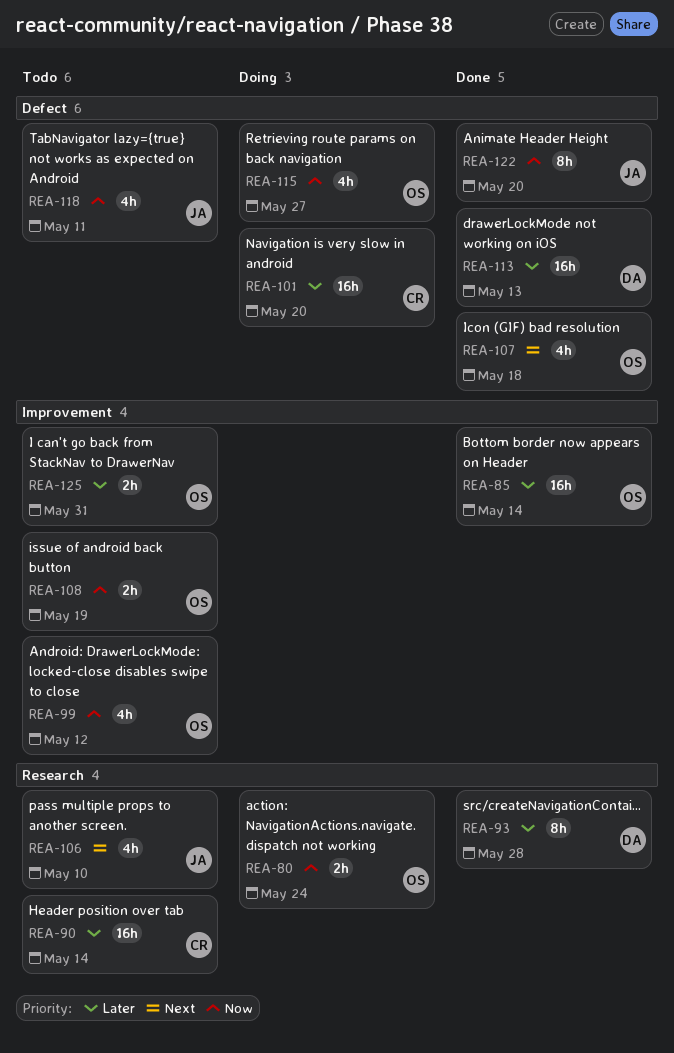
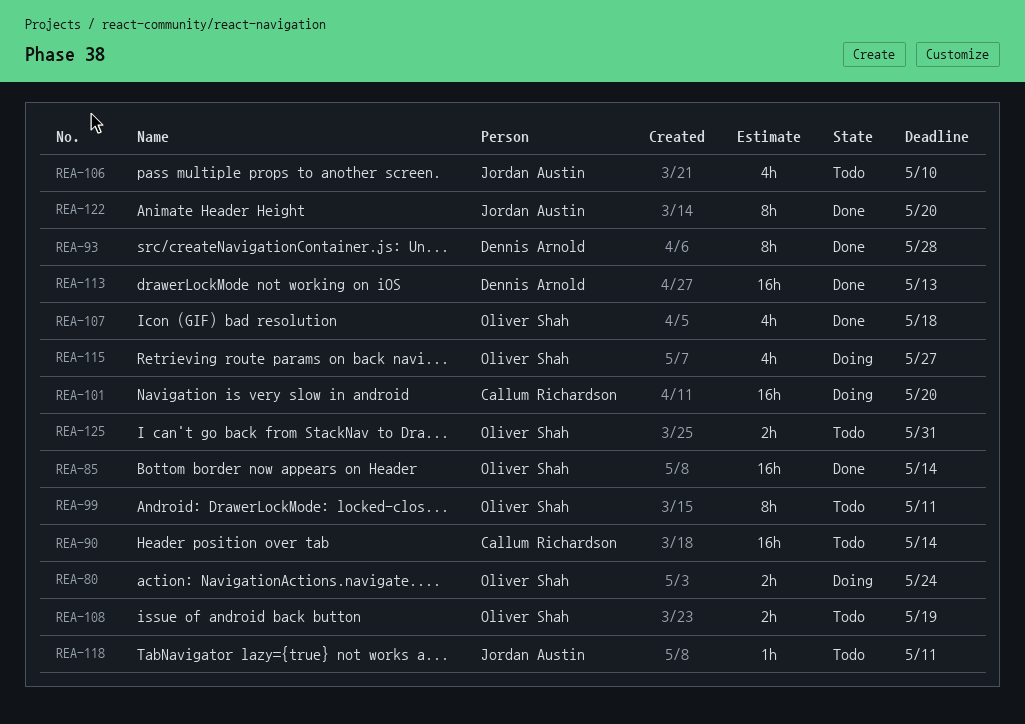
REA-99, estimate: 4h -> 8h
REA-99, due: May 12 -> May 11
REA-118, estimate: 4h -> 1h

